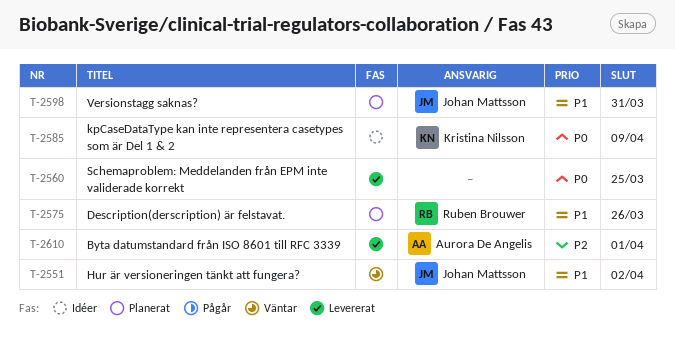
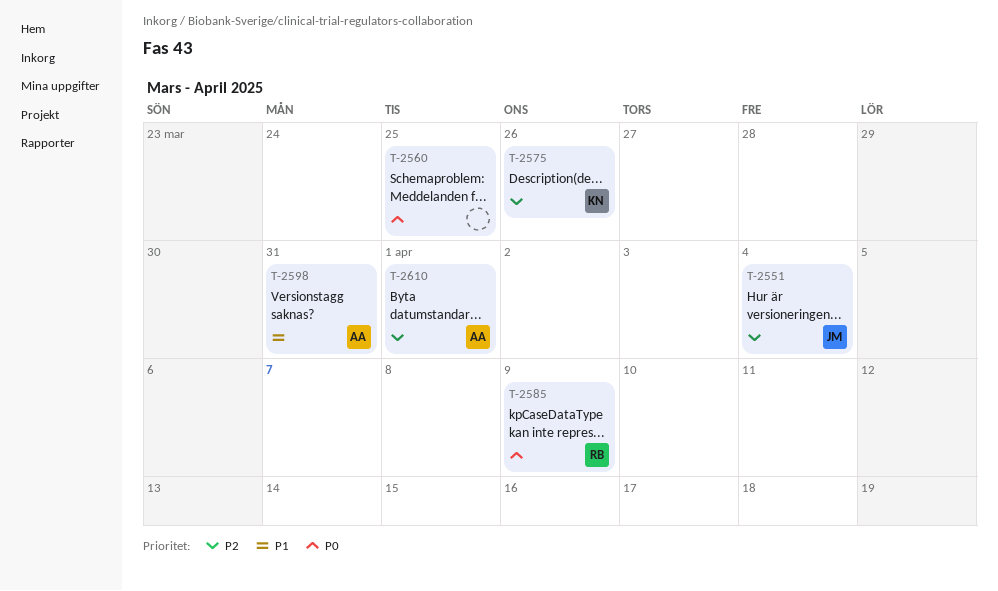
T-2551, priority: P1 -> P2
T-2551, due: Apr 2 -> Apr 4
T-2575, owner: Ruben Brouwer -> Kristina Nilsson
T-2575, priority: P1 -> P2
T-2585, owner: Kristina Nilsson -> Ruben Brouwer
T-2598, owner: Johan Mattsson -> Aurora De Angelis

